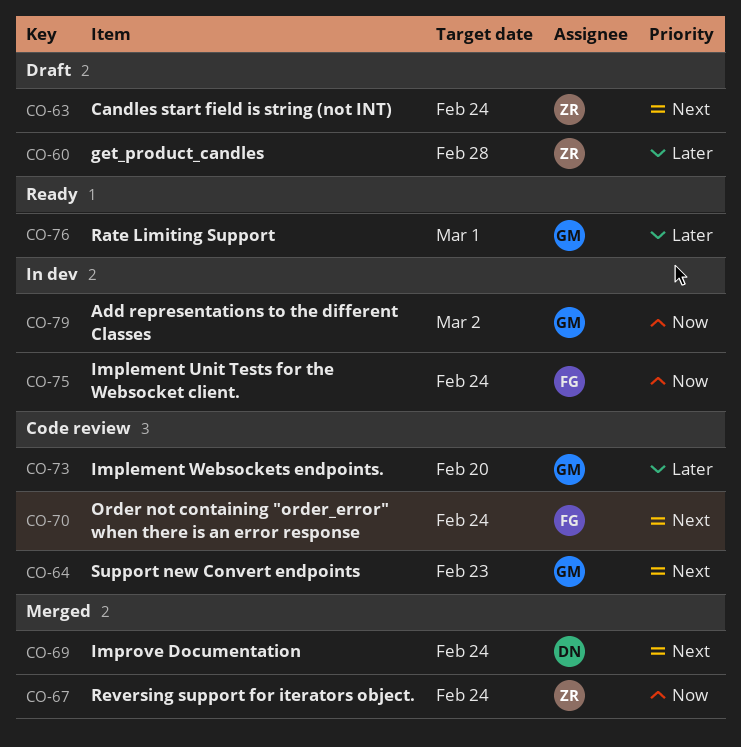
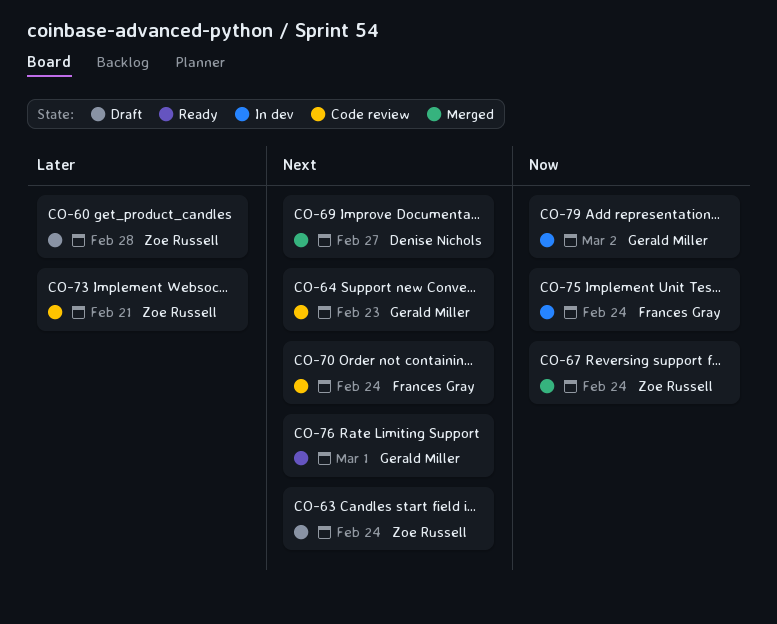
CO-69, due: Feb 24 -> Feb 27
CO-73, owner: Gerald Miller -> Zoe Russell
CO-73, due: Feb 20 -> Feb 21
CO-76, priority: Later -> Next

